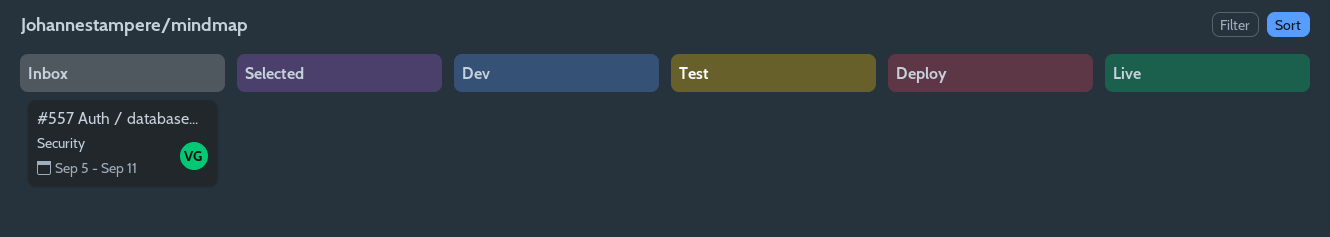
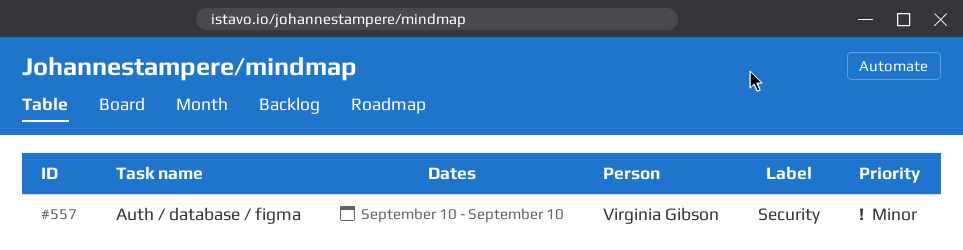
#557, start: Sep 5 -> Sep 10
#557, due: Sep 11 -> Sep 10

